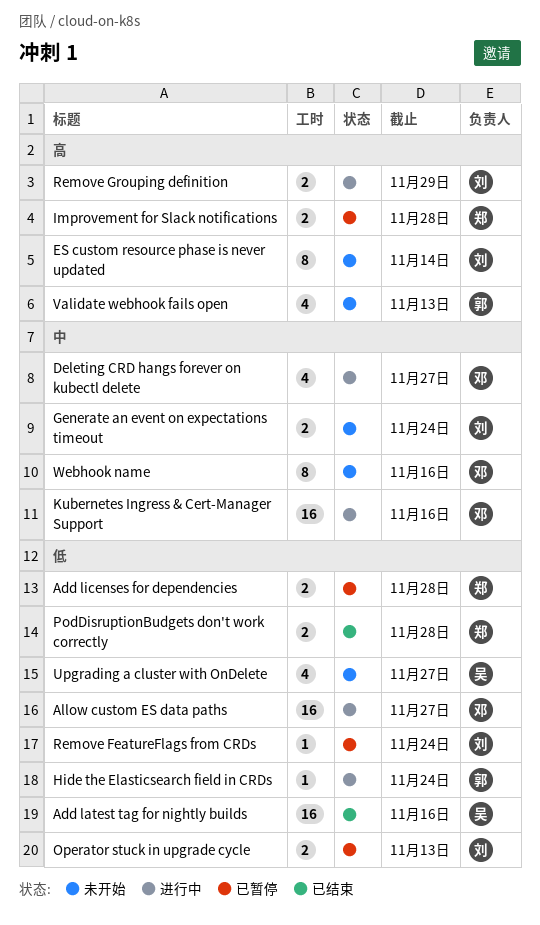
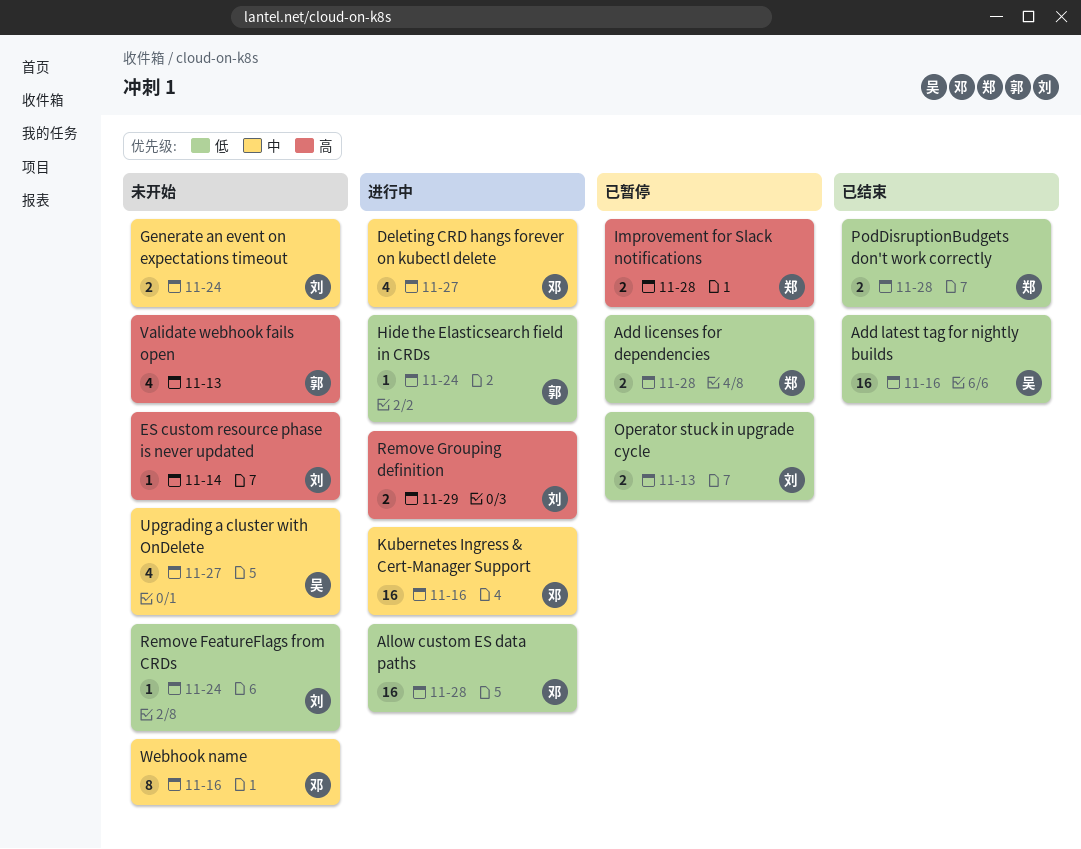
Allow custom ES data paths, due: Nov 27 -> Nov 28
ES custom resource phase is never updated, estimate: 8 -> 1
Remove FeatureFlags from CRDs, status: 已暂停 -> 未开始
Upgrading a cluster with OnDelete, priority: 低 -> 中

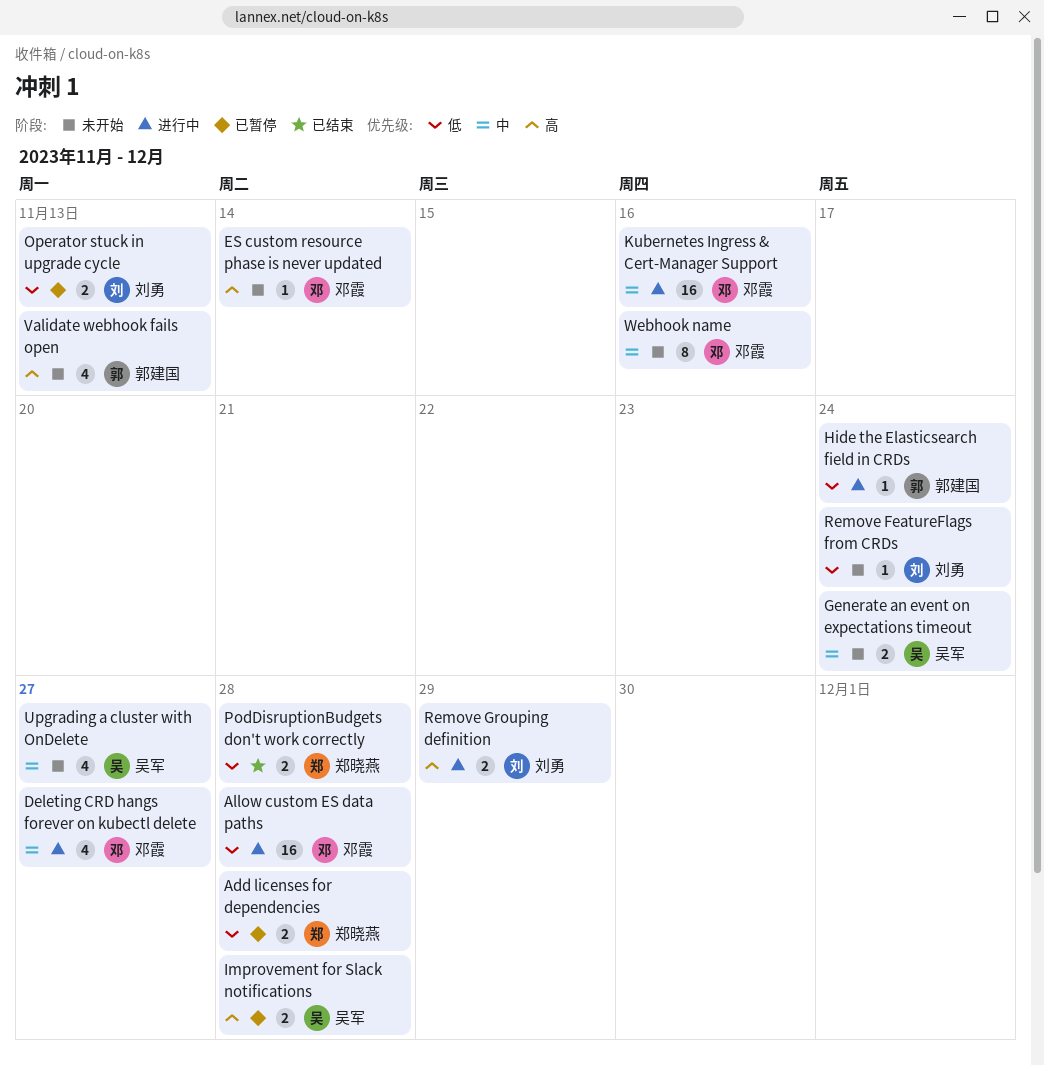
Add latest tag for nightly builds: present -> none
ES custom resource phase is never updated, owner: 刘勇 -> 邓霞
Generate an event on expectations timeout, owner: 刘勇 -> 吴军
Improvement for Slack notifications, owner: 郑晓燕 -> 吴军

